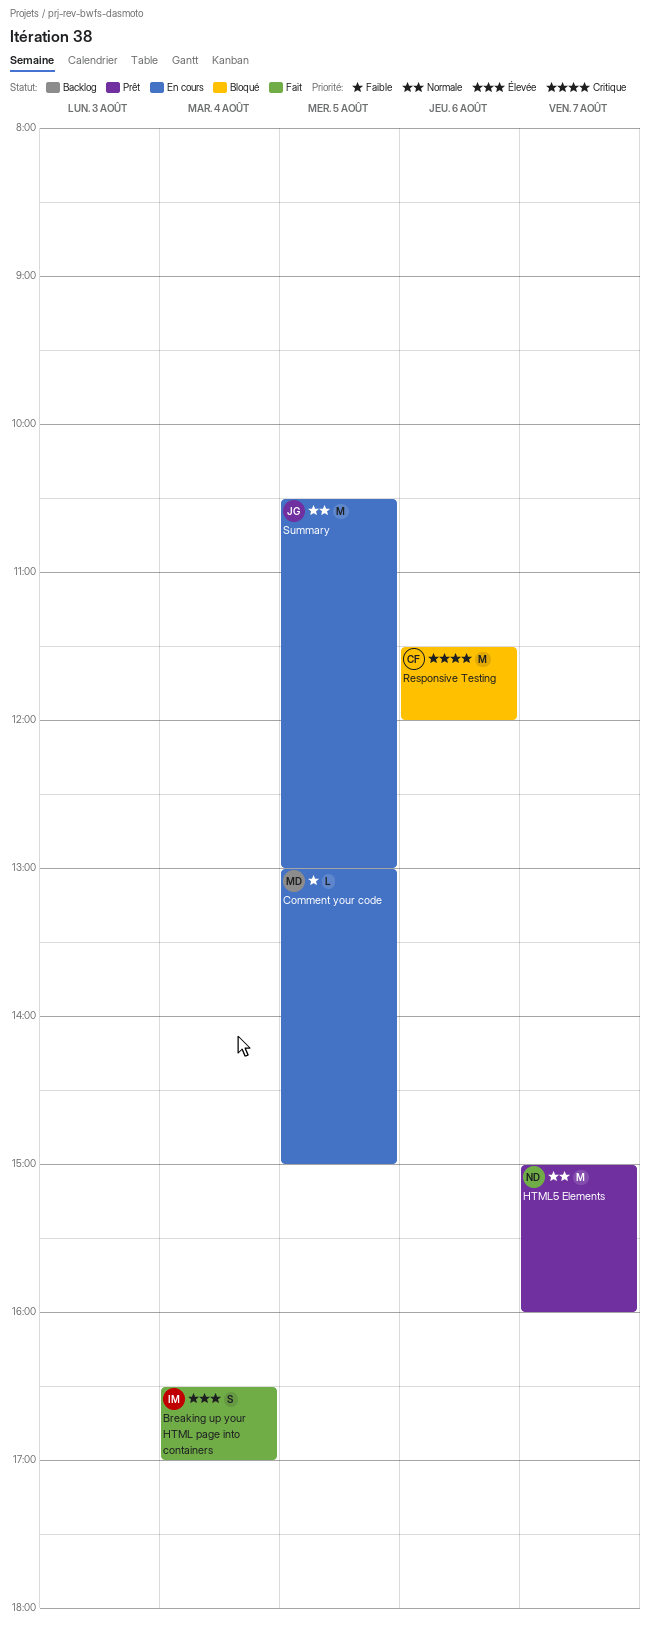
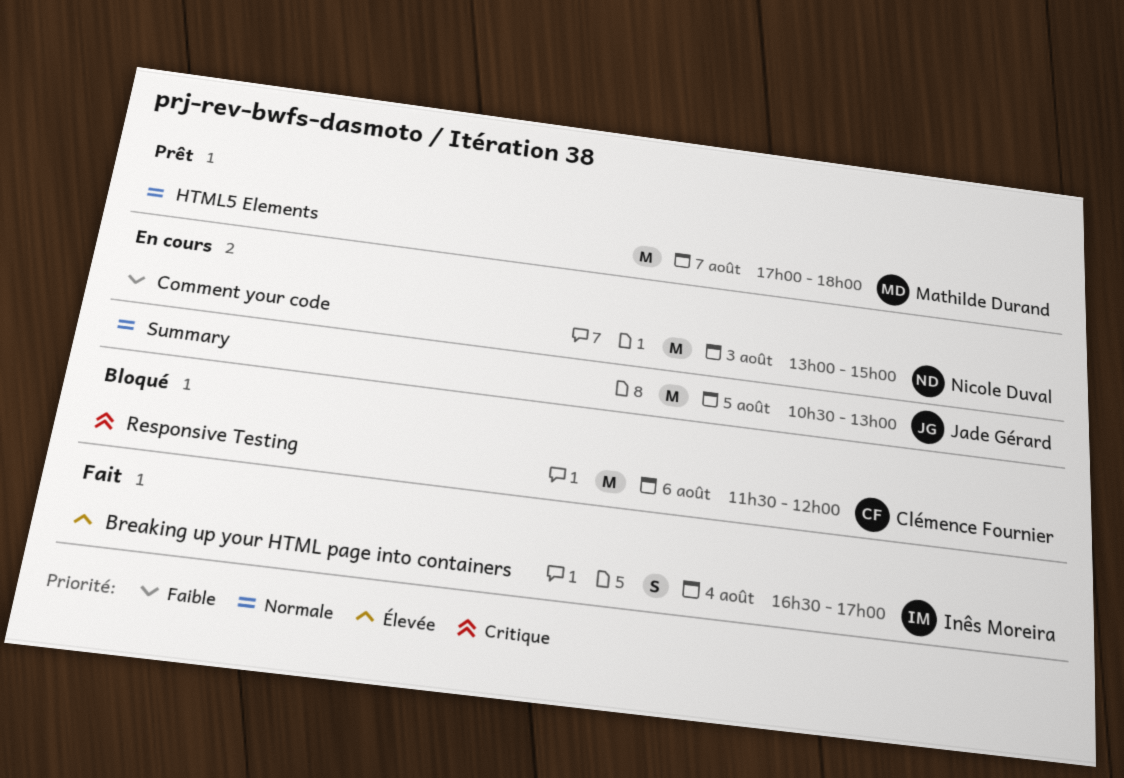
Comment your code, owner: Mathilde Durand -> Nicole Duval
Comment your code, estimate: L -> M
Comment your code, day: Aug 5 -> Aug 3
HTML5 Elements, owner: Nicole Duval -> Mathilde Durand
HTML5 Elements, begins: 15:00 -> 17:00
HTML5 Elements, ends: 16:00 -> 18:00

